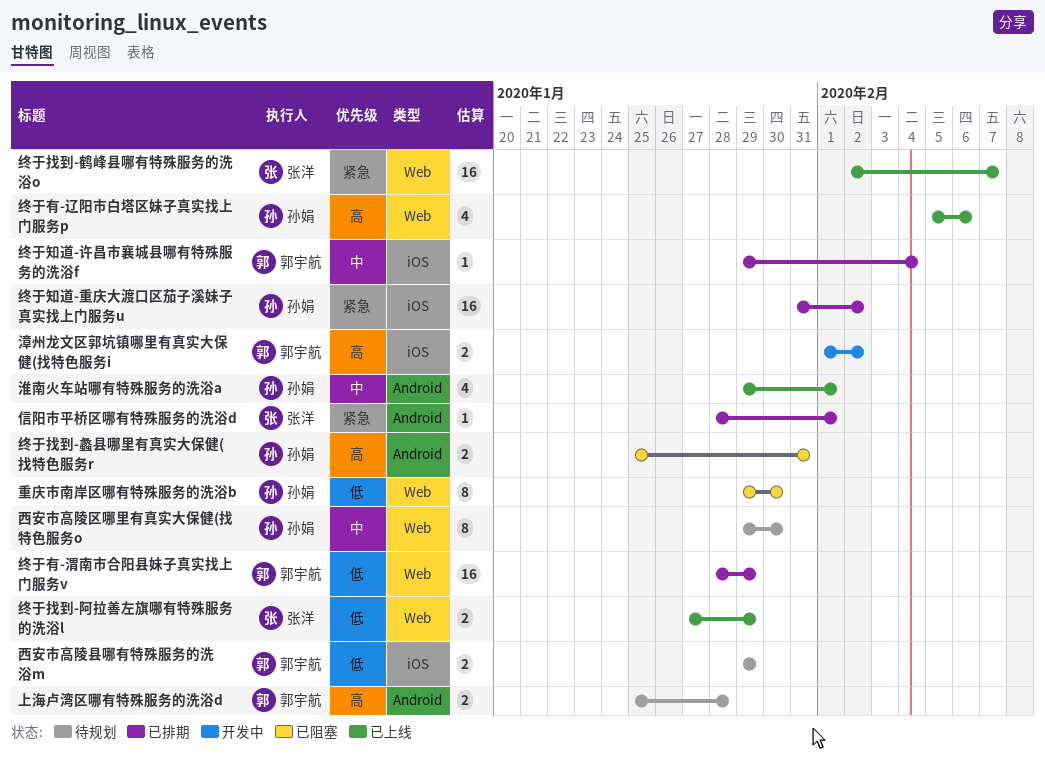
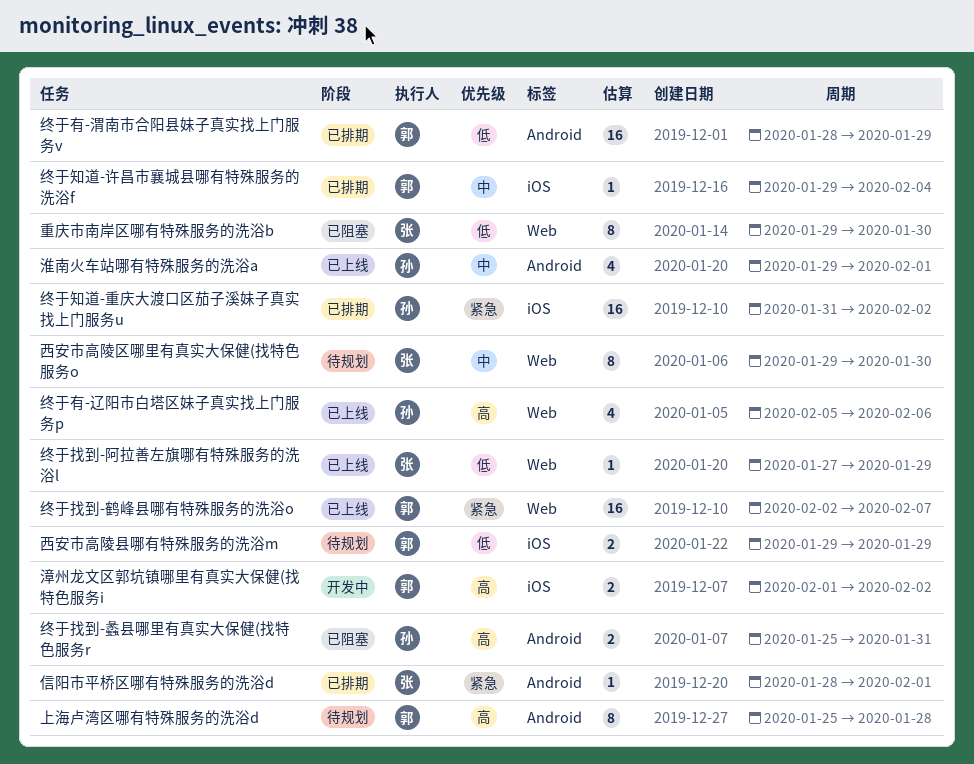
上海卢湾区哪有特殊服务的洗浴d, estimate: 2 -> 8
终于找到-阿拉善左旗哪有特殊服务的洗浴l, estimate: 2 -> 1
终于找到-鹤峰县哪有特殊服务的洗浴o, owner: 张洋 -> 郭宇航
终于有-渭南市合阳县妹子真实找上门服务v, label: Web -> Android
西安市高陵区哪里有真实大保健(找特色服务o, owner: 孙娟 -> 张洋
重庆市南岸区哪有特殊服务的洗浴b, owner: 孙娟 -> 张洋

